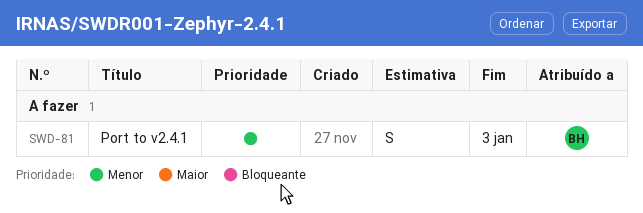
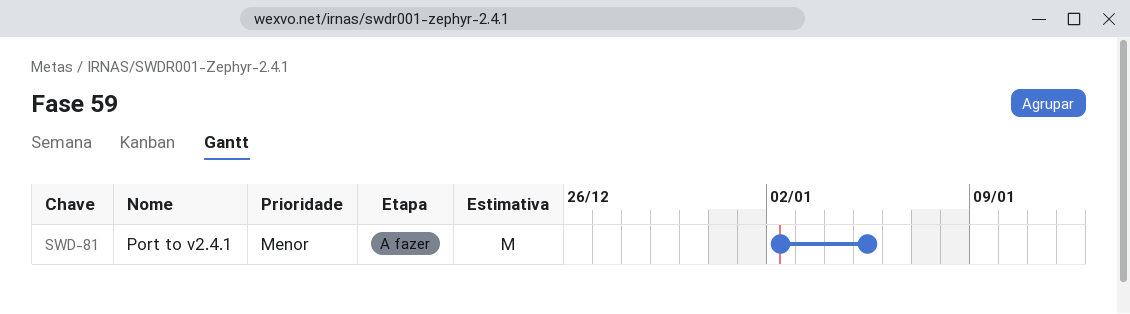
SWD-81, estimate: S -> M
SWD-81, due: Jan 3 -> Jan 5

